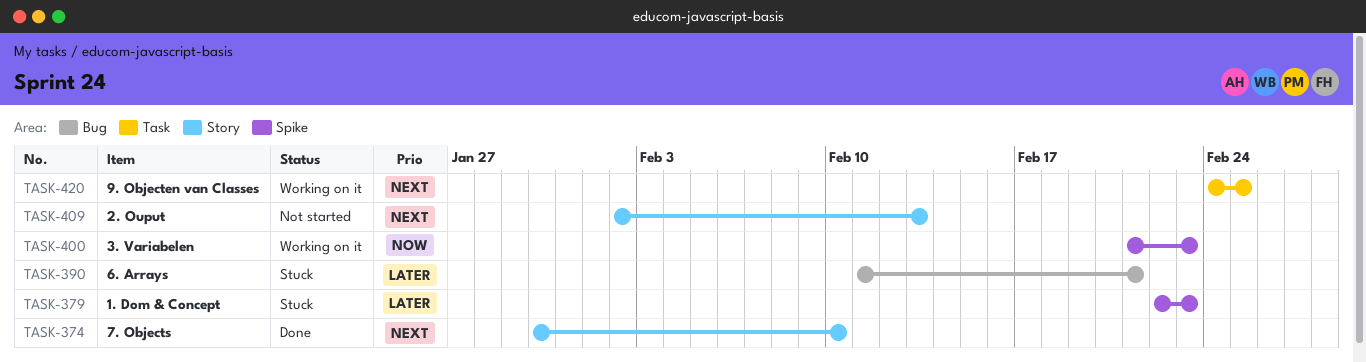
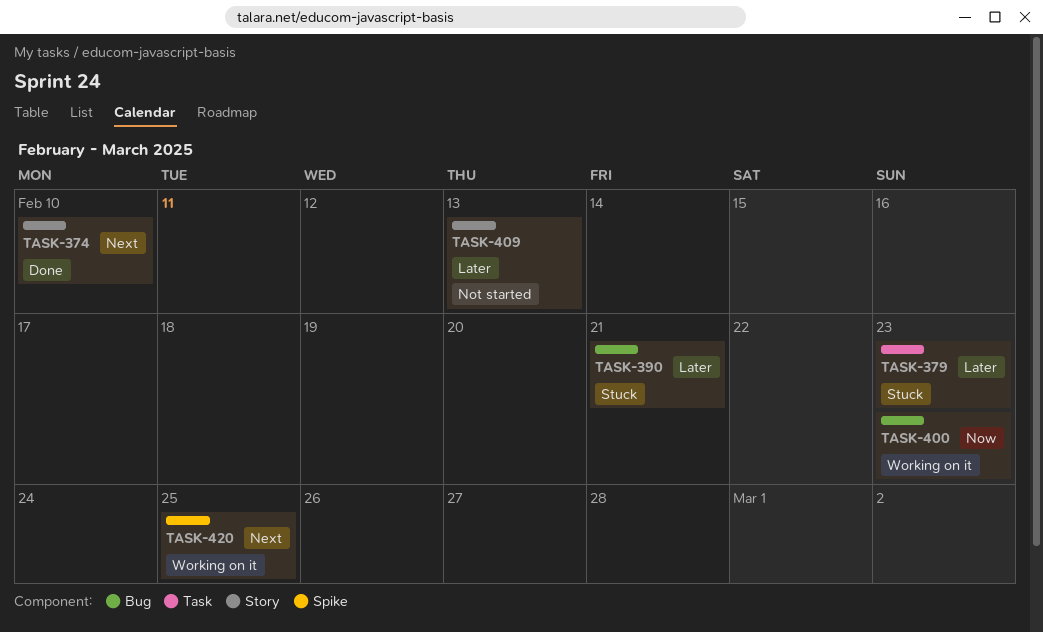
TASK-379, label: Spike -> Task
TASK-400, label: Spike -> Bug
TASK-409, priority: Next -> Later
TASK-420, label: Task -> Spike

